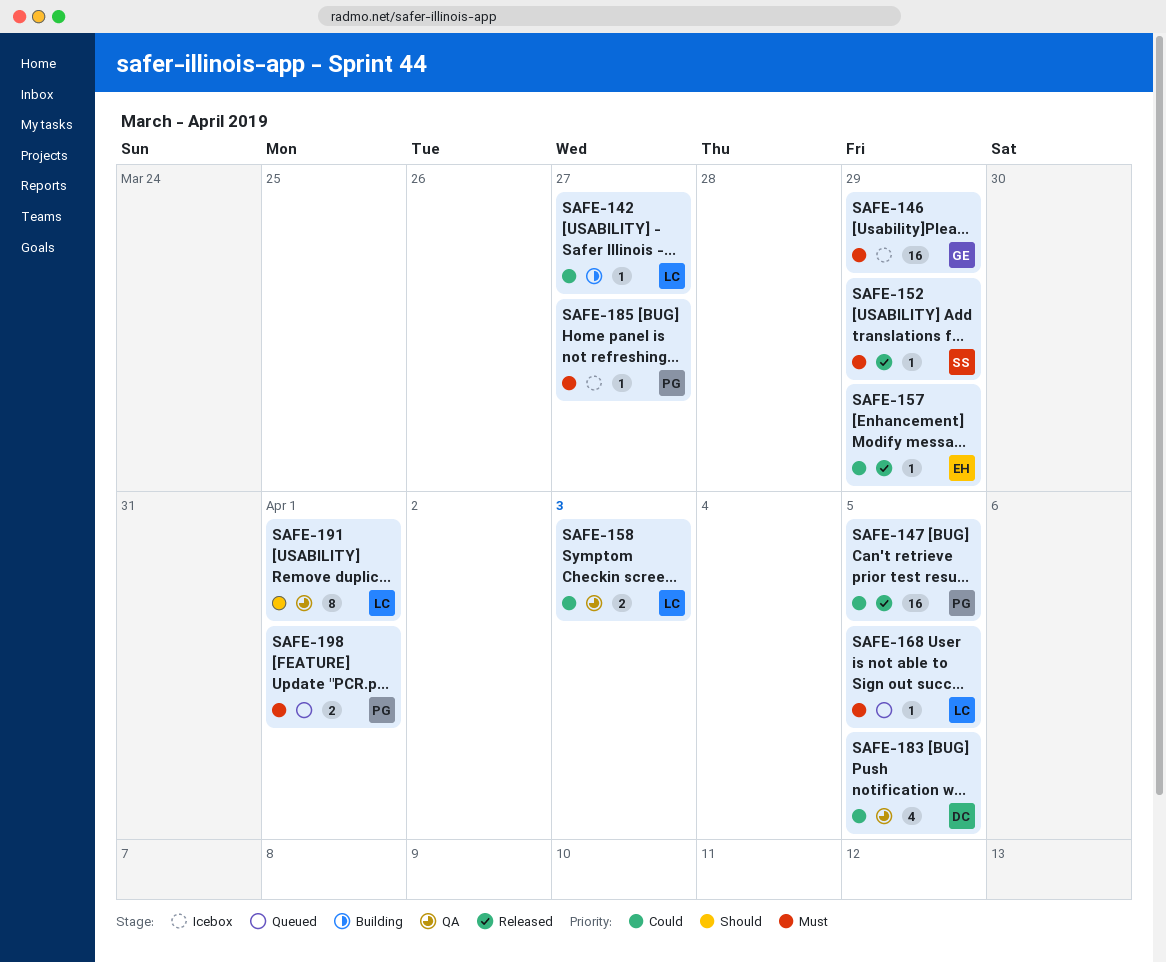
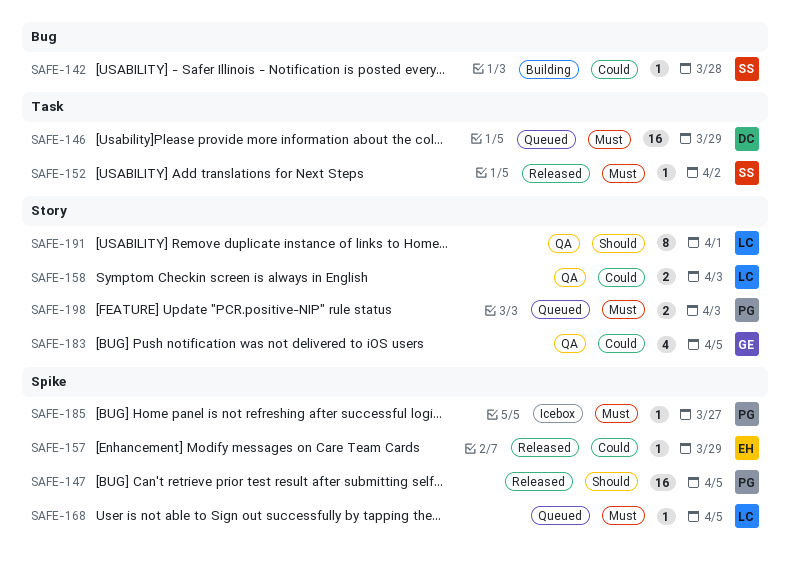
SAFE-142, owner: LC -> SS
SAFE-142, due: Mar 27 -> Mar 28
SAFE-146, status: Icebox -> Queued
SAFE-146, owner: GE -> DC
SAFE-147, priority: Could -> Should
SAFE-152, due: Mar 29 -> Apr 2
SAFE-183, owner: DC -> GE
SAFE-198, due: Apr 1 -> Apr 3

